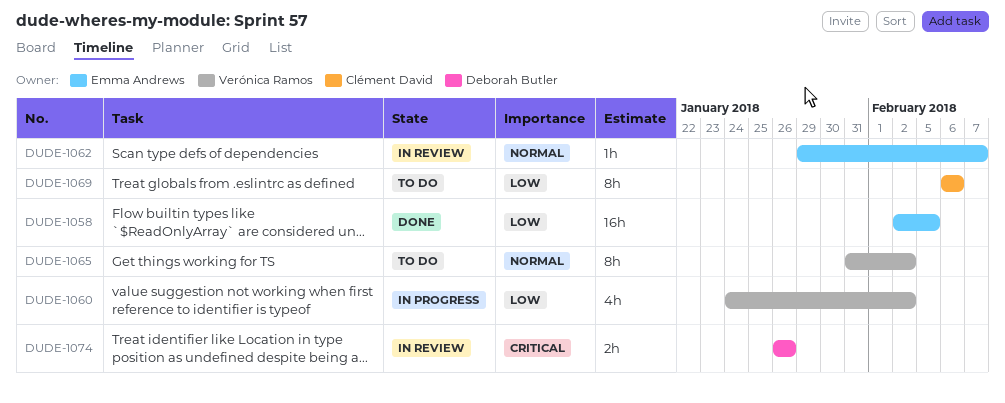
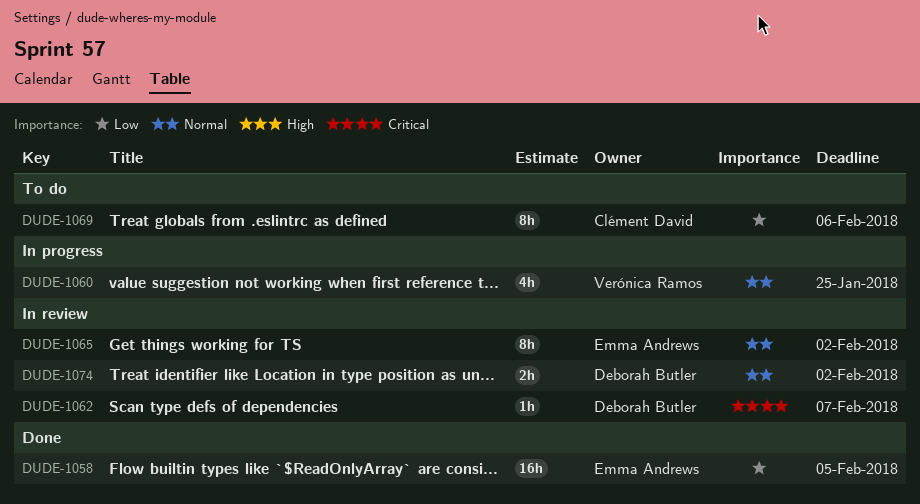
DUDE-1060, priority: Low -> Normal
DUDE-1060, due: Feb 2 -> Jan 25
DUDE-1062, owner: Emma Andrews -> Deborah Butler
DUDE-1062, priority: Normal -> Critical
DUDE-1065, status: To do -> In review
DUDE-1065, owner: Verónica Ramos -> Emma Andrews
DUDE-1074, priority: Critical -> Normal
DUDE-1074, due: Jan 26 -> Feb 2

